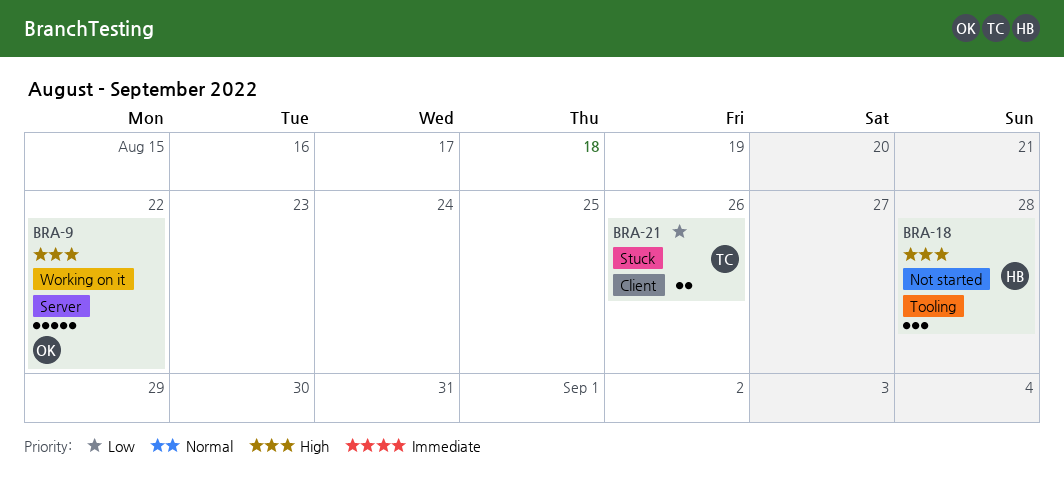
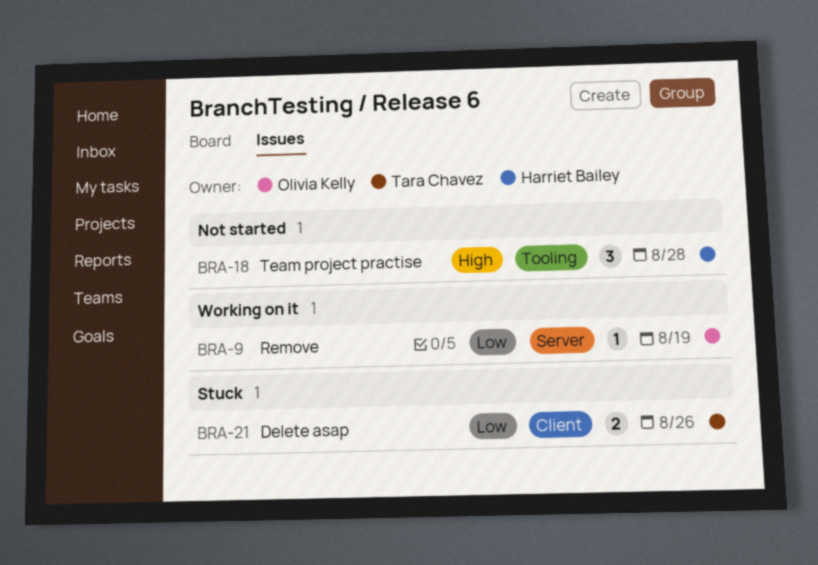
BRA-9, priority: High -> Low
BRA-9, estimate: 5 -> 1
BRA-9, due: Aug 22 -> Aug 19

